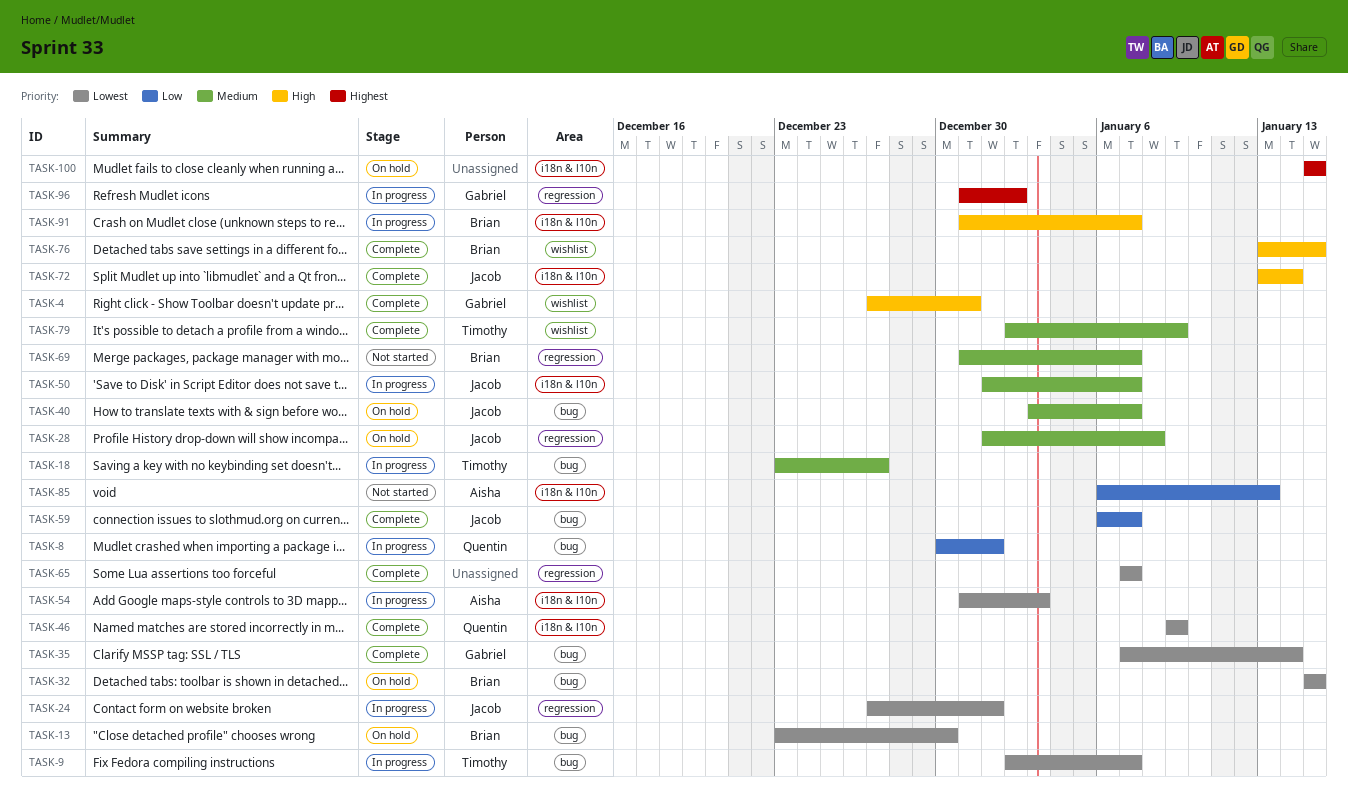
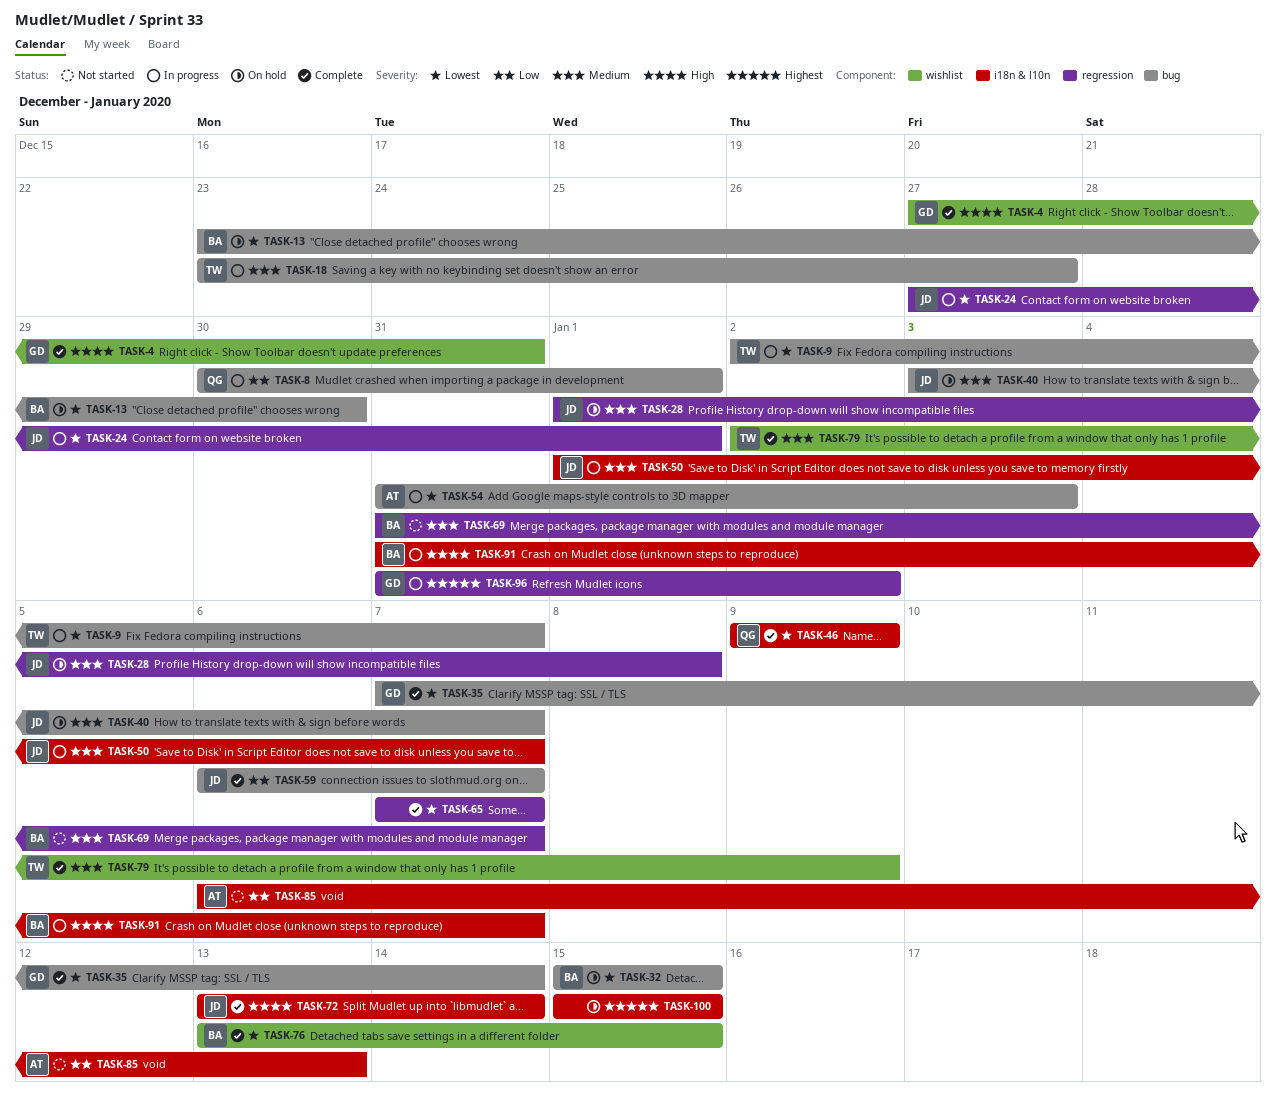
TASK-54, label: i18n & l10n -> bug
TASK-76, priority: High -> Lowest

